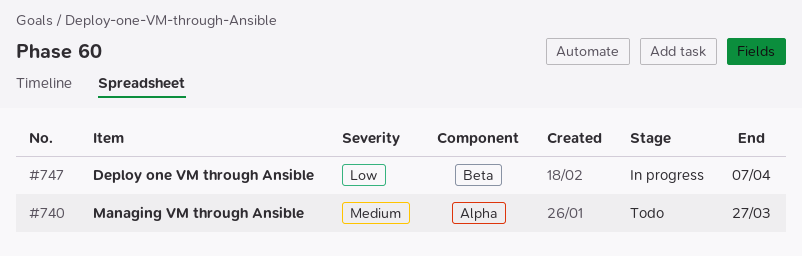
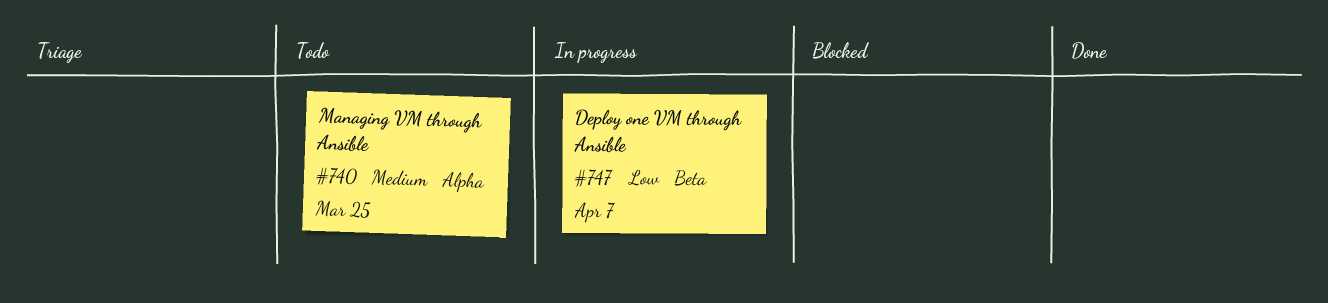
#740, due: Mar 27 -> Mar 25

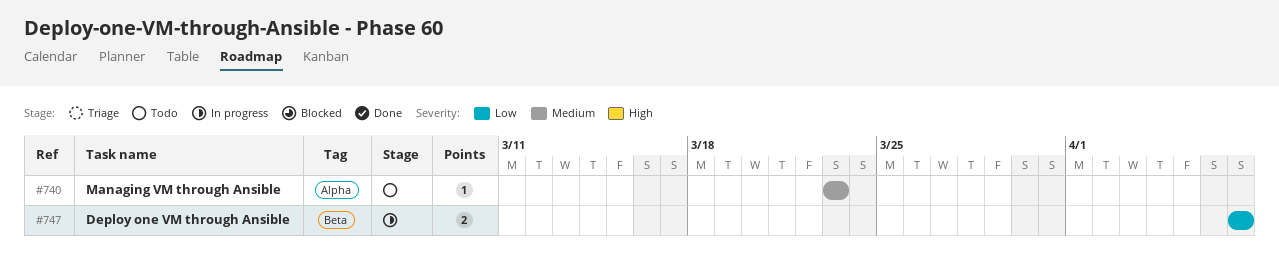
#740, due: Mar 25 -> Mar 23

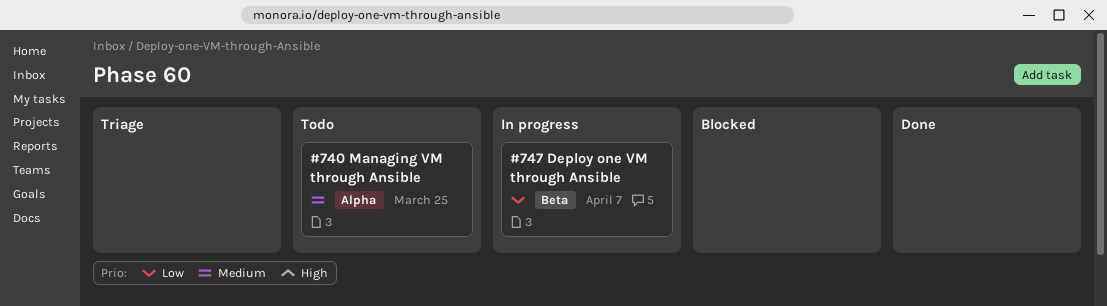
#740, due: Mar 23 -> Mar 25

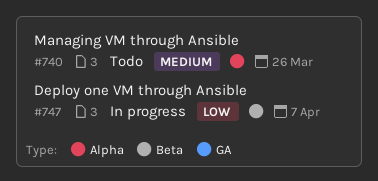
#740, due: Mar 25 -> Mar 26

